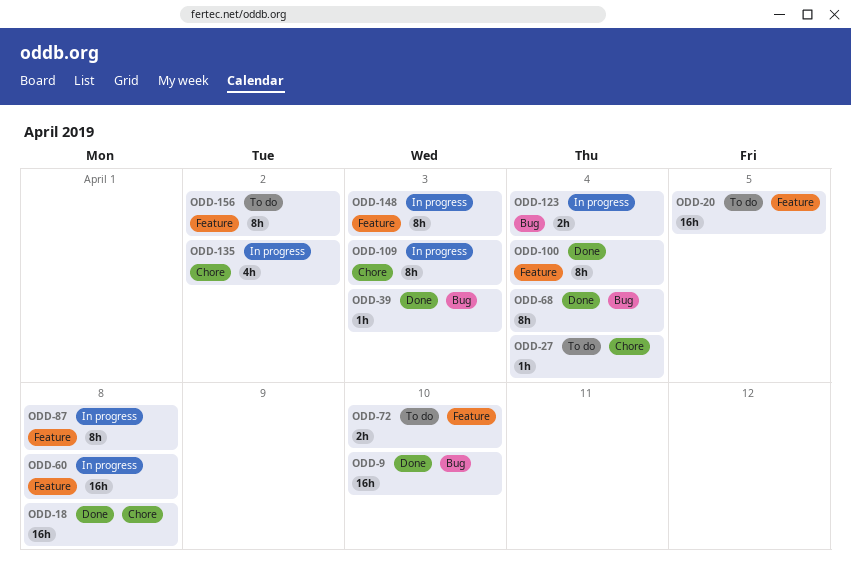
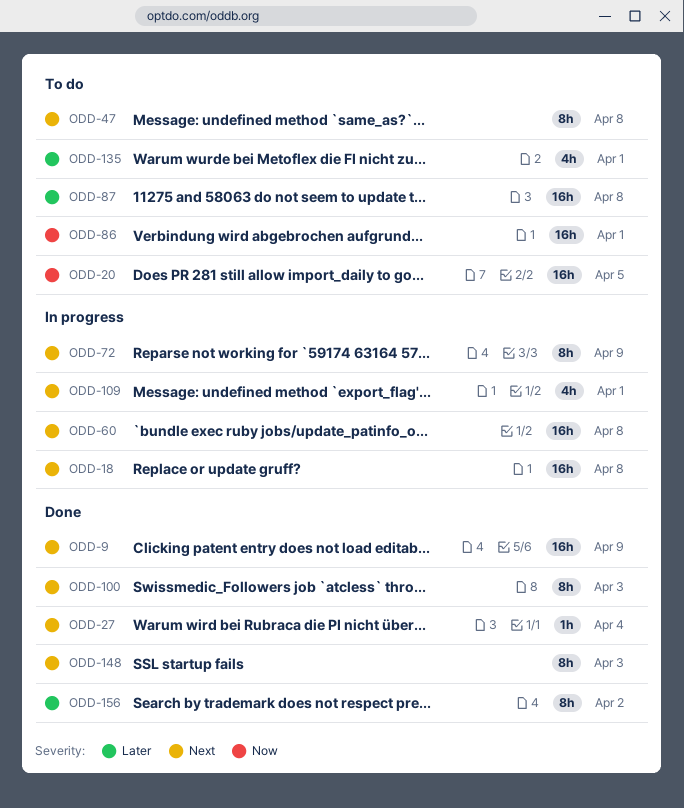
ODD-9, due: Apr 10 -> Apr 9
ODD-18, status: Done -> In progress
ODD-27, status: To do -> Done
ODD-39: present -> none
ODD-47: none -> present
ODD-68: present -> none
ODD-72, status: To do -> In progress
ODD-72, estimate: 2h -> 8h
ODD-72, due: Apr 10 -> Apr 9
ODD-86: none -> present
ODD-87, status: In progress -> To do
ODD-87, estimate: 8h -> 16h
ODD-100, due: Apr 4 -> Apr 3
ODD-109, estimate: 8h -> 4h
ODD-109, due: Apr 3 -> Apr 1
ODD-123: present -> none
ODD-135, status: In progress -> To do
ODD-135, due: Apr 2 -> Apr 1
ODD-148, status: In progress -> Done
ODD-156, status: To do -> Done

